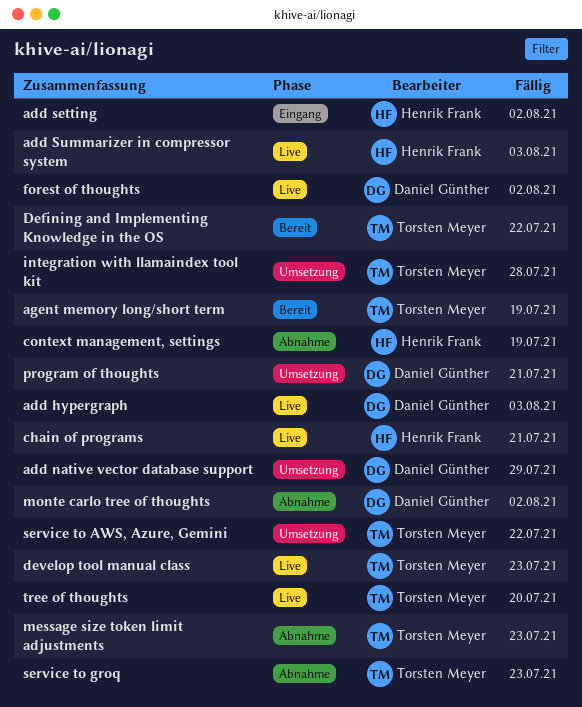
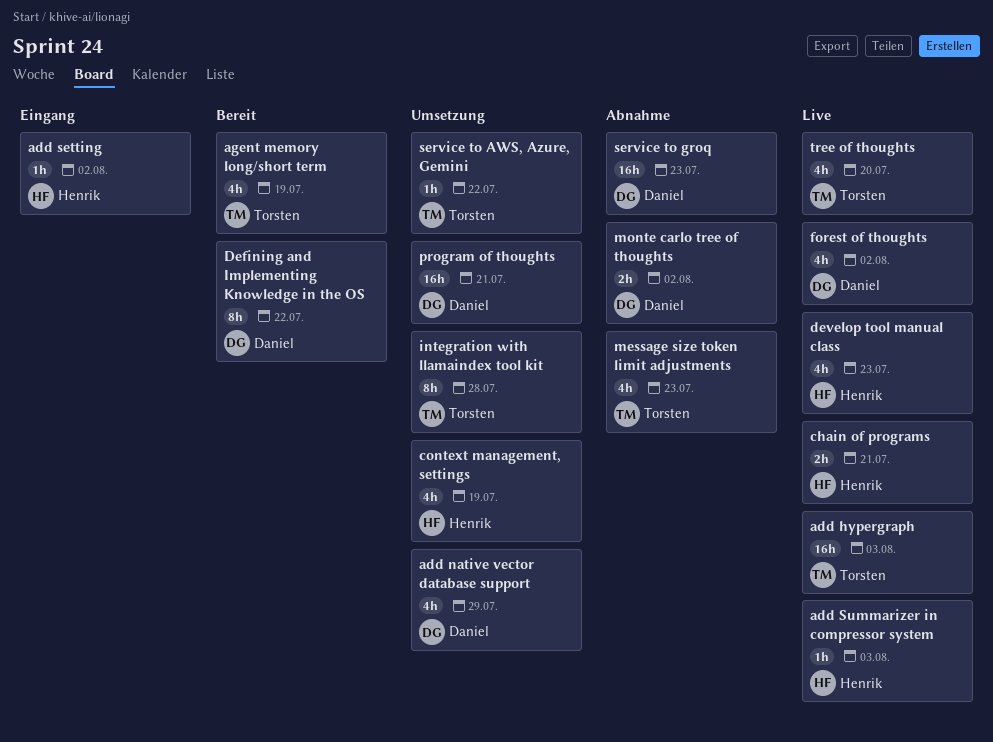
add hypergraph, owner: Daniel Günther -> Torsten Meyer
context management, settings, status: Abnahme -> Umsetzung
Defining and Implementing Knowledge in the OS, owner: Torsten Meyer -> Daniel Günther
develop tool manual class, owner: Torsten Meyer -> Henrik Frank
service to groq, owner: Torsten Meyer -> Daniel Günther

